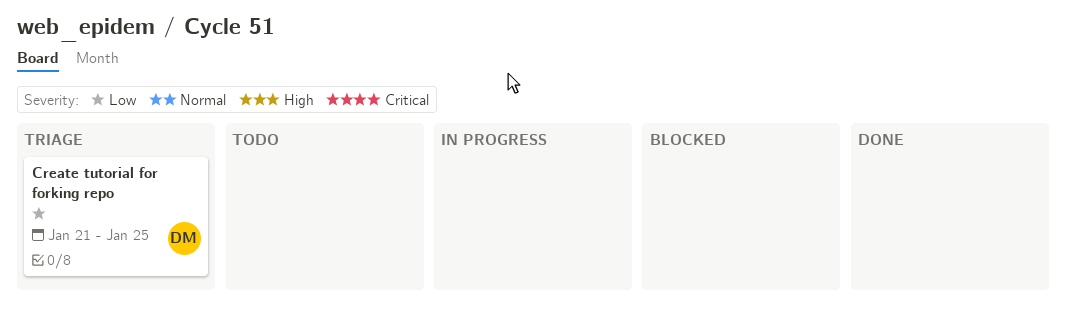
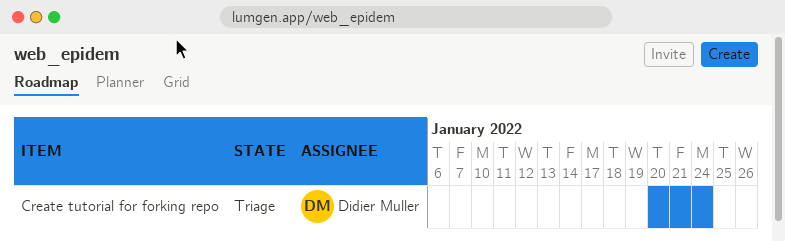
Create tutorial for forking repo, start: Jan 21 -> Jan 20
Create tutorial for forking repo, due: Jan 25 -> Jan 24

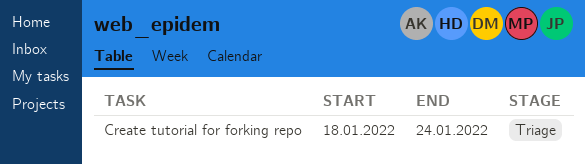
Create tutorial for forking repo, start: Jan 20 -> Jan 18

